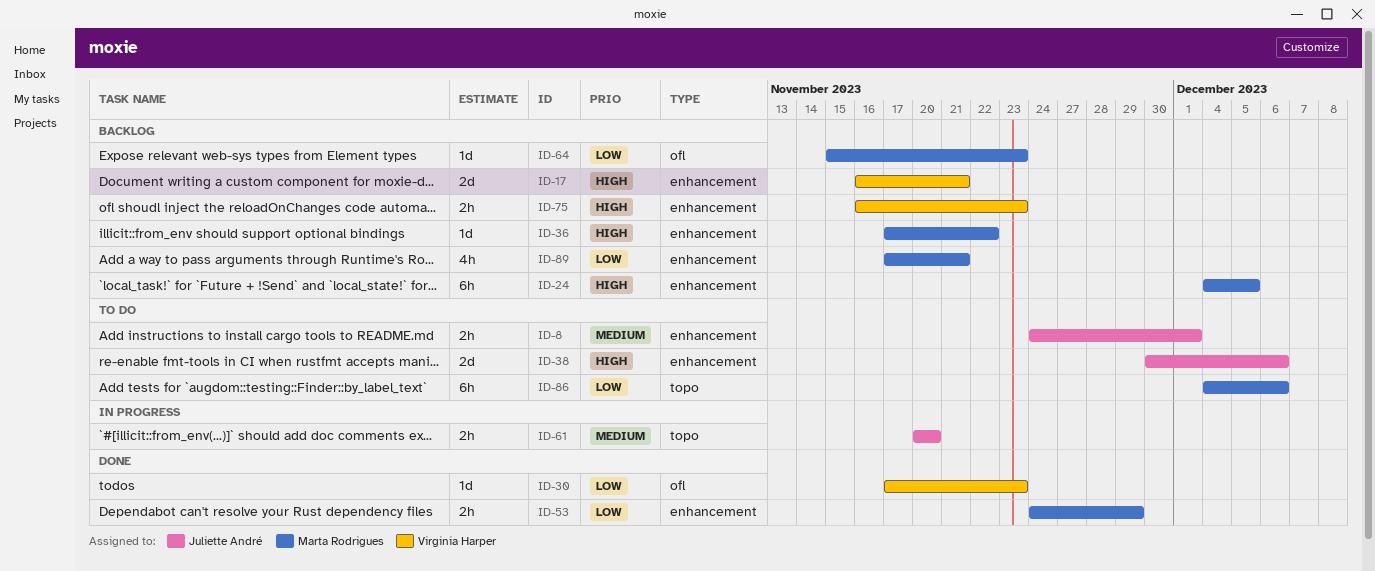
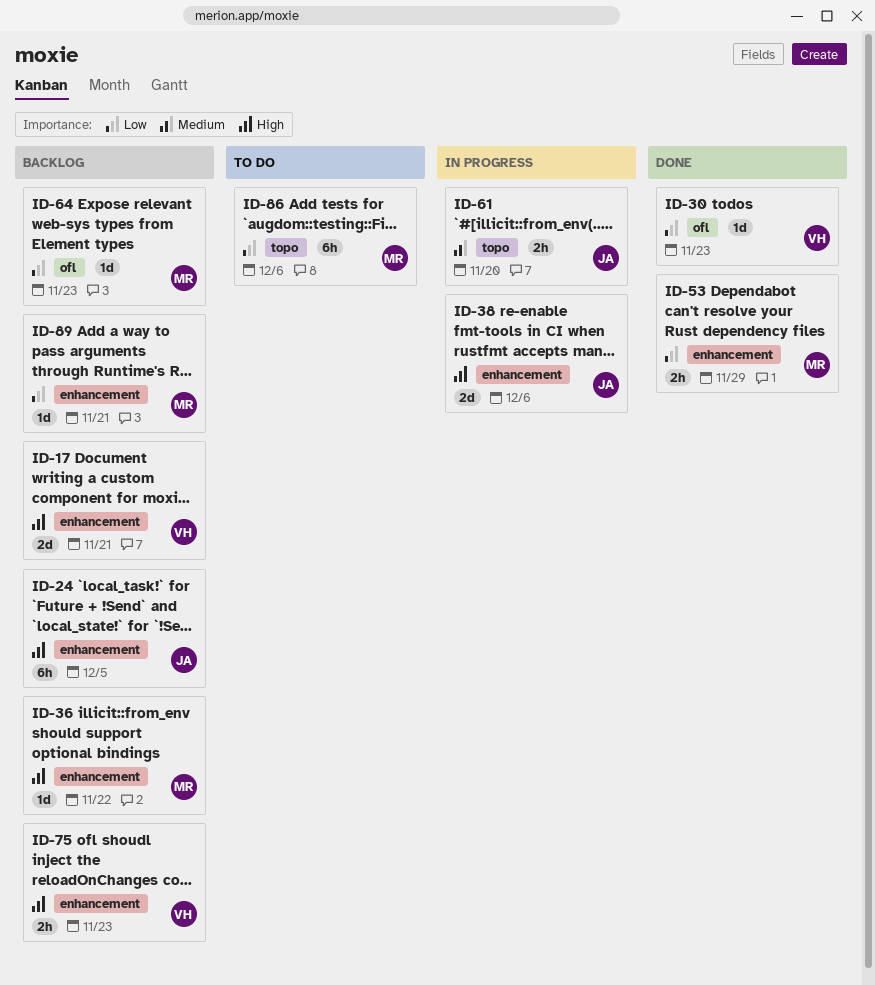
ID-8: present -> none
ID-24, owner: Marta Rodrigues -> Juliette André
ID-38, status: To do -> In progress
ID-89, estimate: 4h -> 1d

